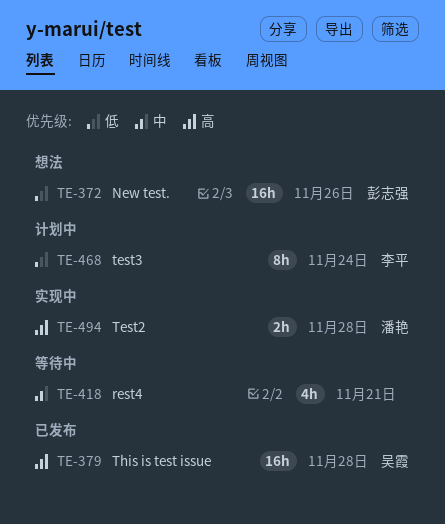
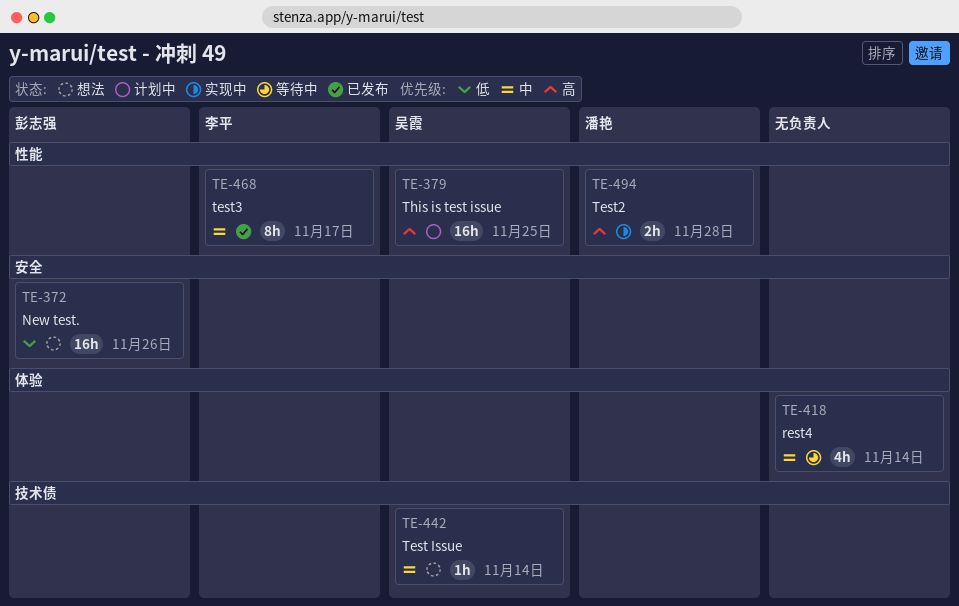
TE-379, status: 已发布 -> 计划中
TE-379, due: Nov 28 -> Nov 25
TE-418, due: Nov 21 -> Nov 14
TE-442: none -> present
TE-468, status: 计划中 -> 已发布
TE-468, priority: 低 -> 中
TE-468, due: Nov 24 -> Nov 17

